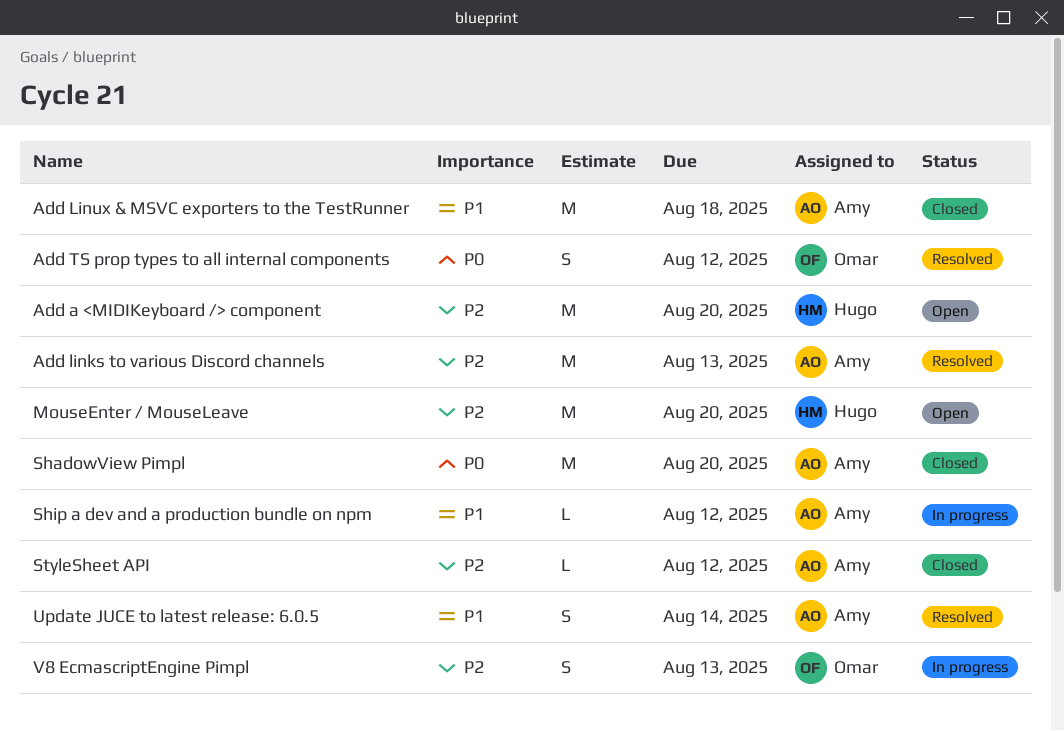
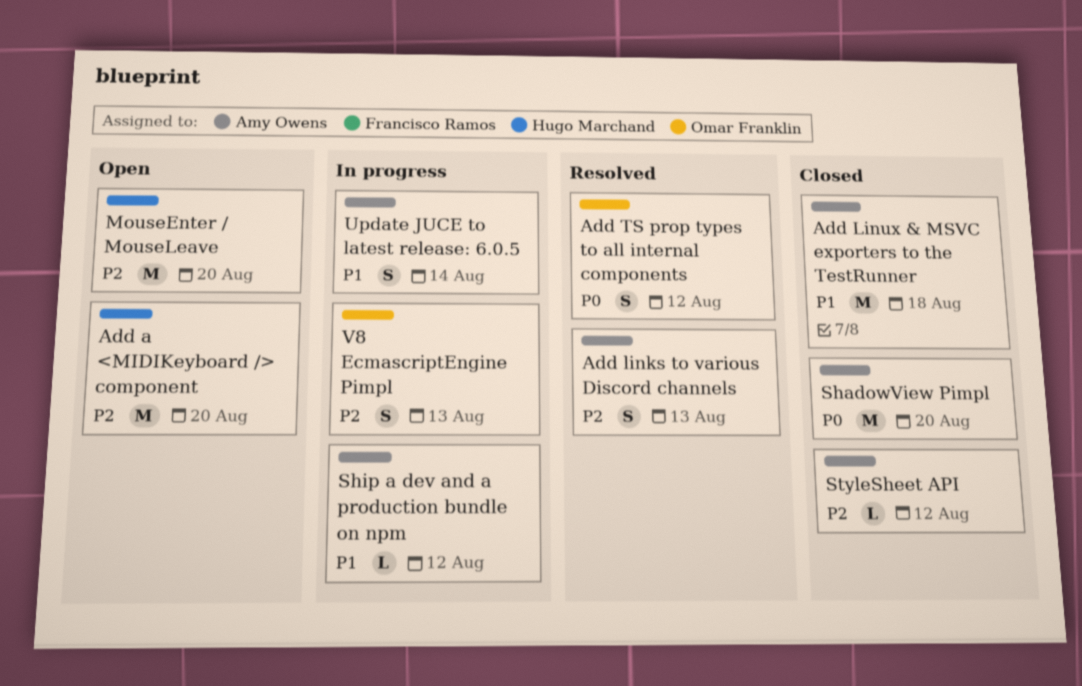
Add links to various Discord channels, estimate: M -> S
Update JUCE to latest release: 6.0.5, status: Resolved -> In progress

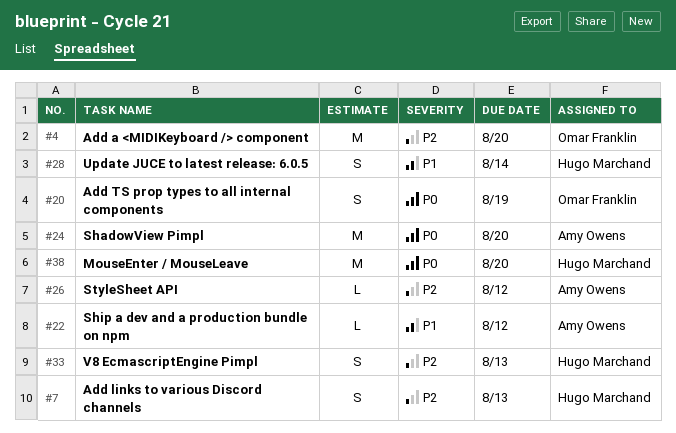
Add a <MIDIKeyboard /> component, owner: Hugo Marchand -> Omar Franklin
Add links to various Discord channels, owner: Amy Owens -> Hugo Marchand
Add Linux & MSVC exporters to the TestRunner: present -> none
Add TS prop types to all internal components, due: Aug 12 -> Aug 19
MouseEnter / MouseLeave, priority: P2 -> P0
Update JUCE to latest release: 6.0.5, owner: Amy Owens -> Hugo Marchand
V8 EcmascriptEngine Pimpl, owner: Omar Franklin -> Hugo Marchand

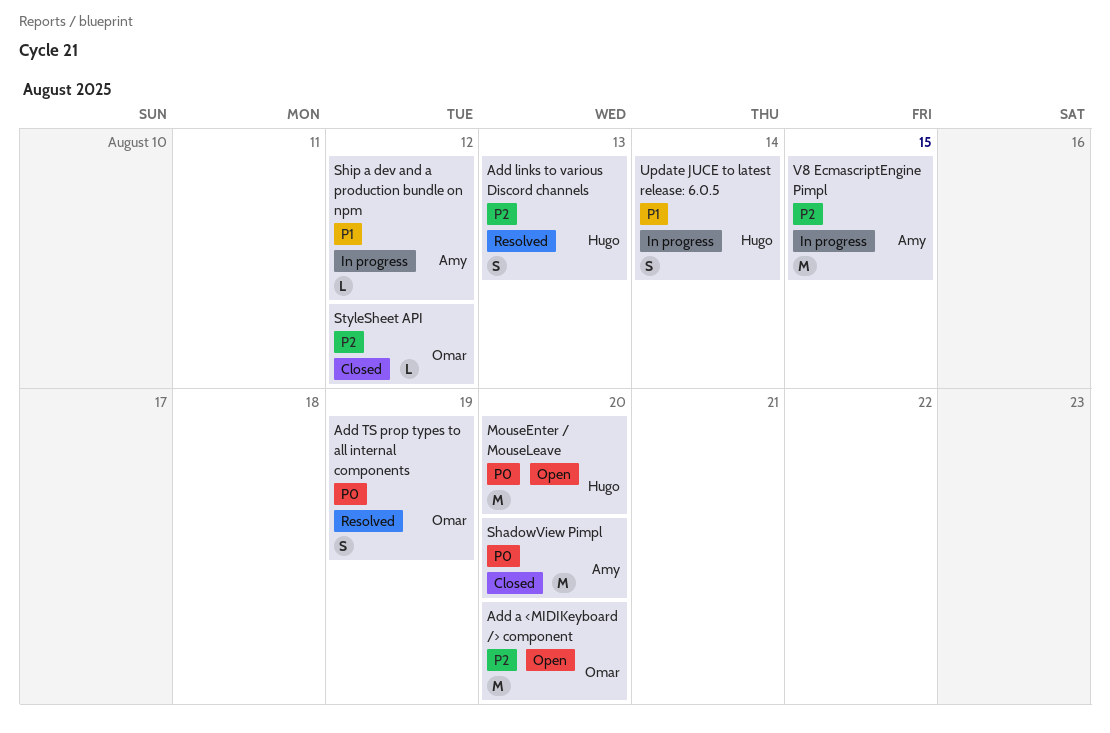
StyleSheet API, owner: Amy Owens -> Omar Franklin
V8 EcmascriptEngine Pimpl, owner: Hugo Marchand -> Amy Owens
V8 EcmascriptEngine Pimpl, estimate: S -> M
V8 EcmascriptEngine Pimpl, due: Aug 13 -> Aug 15

